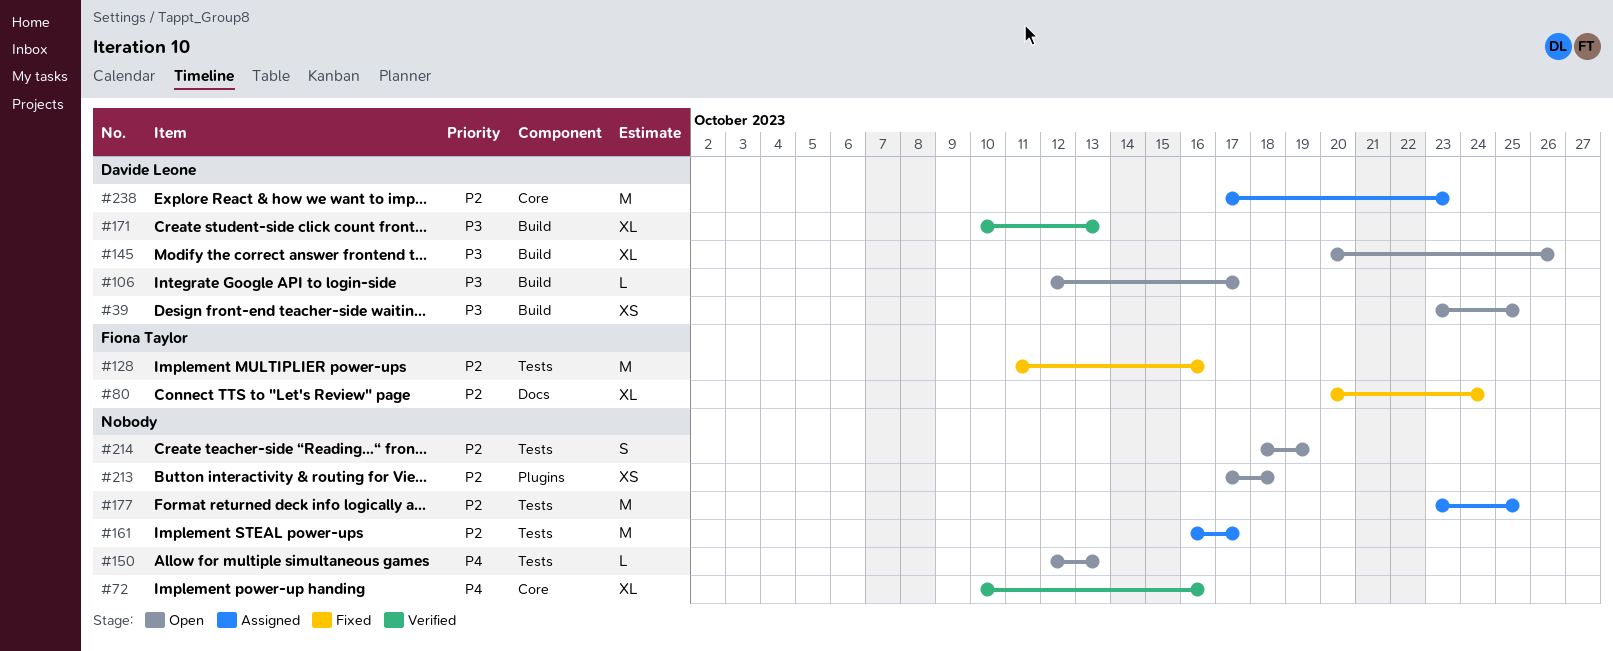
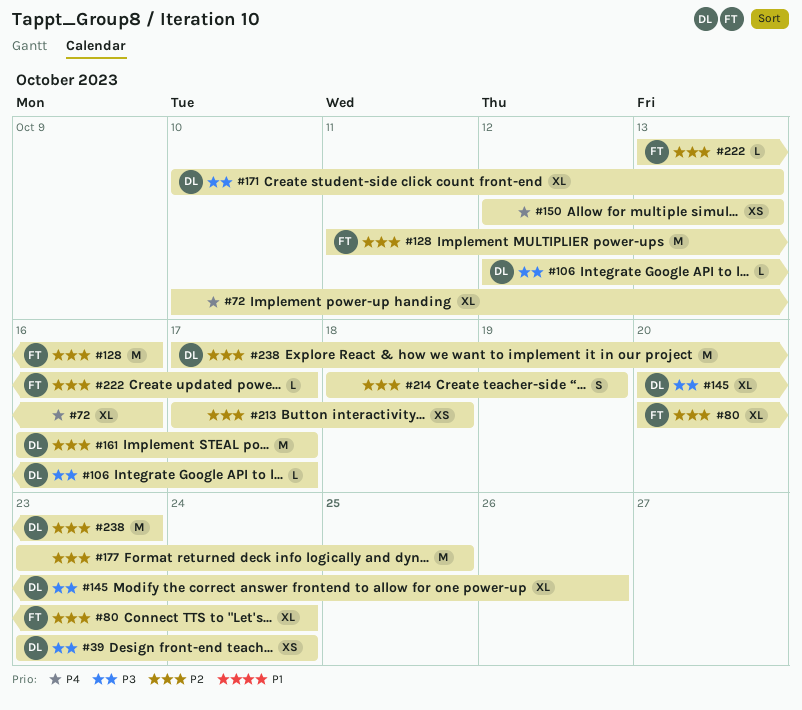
#39, due: Oct 25 -> Oct 24
#150, estimate: L -> XS
#161, owner: none -> Davide Leone
#222: none -> present

